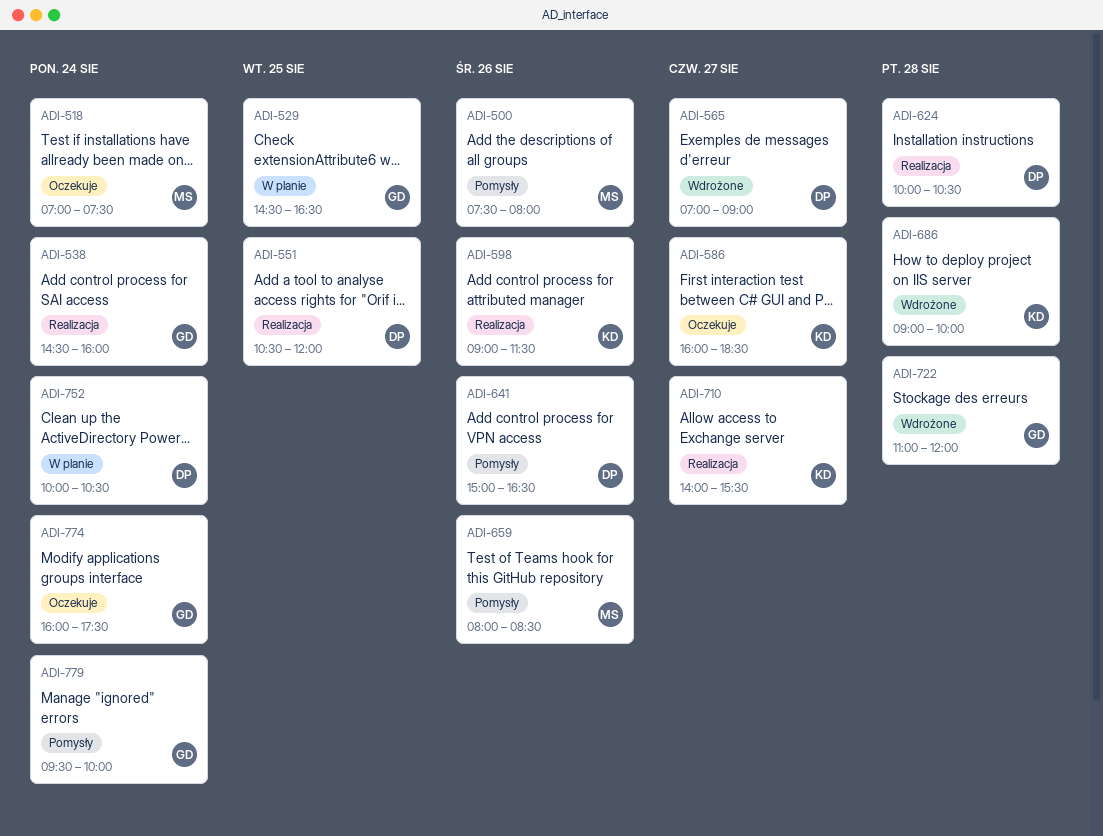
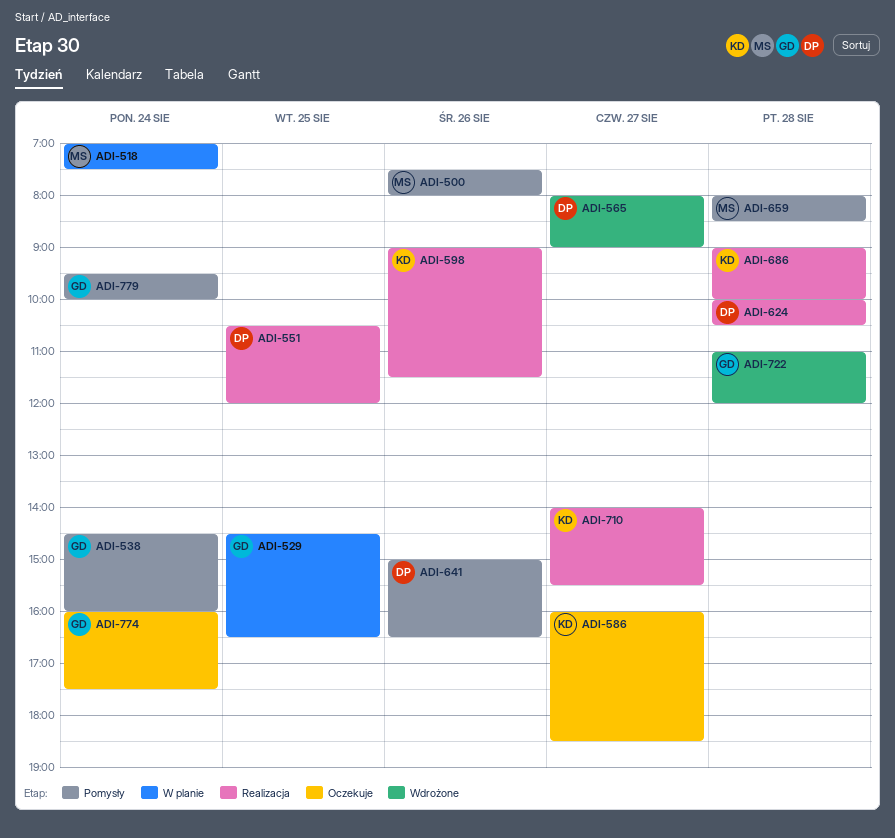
ADI-518, status: Oczekuje -> W planie
ADI-538, status: Realizacja -> Pomysły
ADI-565, begins: 07:00 -> 08:00
ADI-659, day: Aug 26 -> Aug 28
ADI-686, status: Wdrożone -> Realizacja
ADI-752: present -> none

